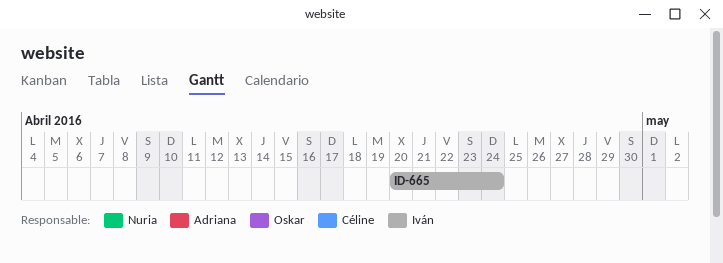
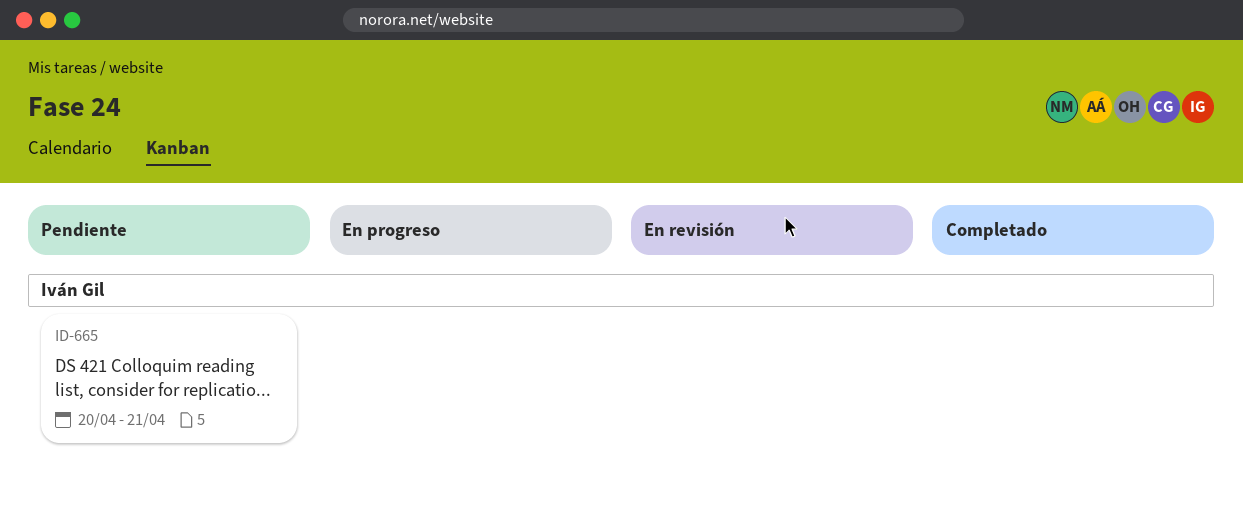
ID-665, due: Apr 24 -> Apr 21

